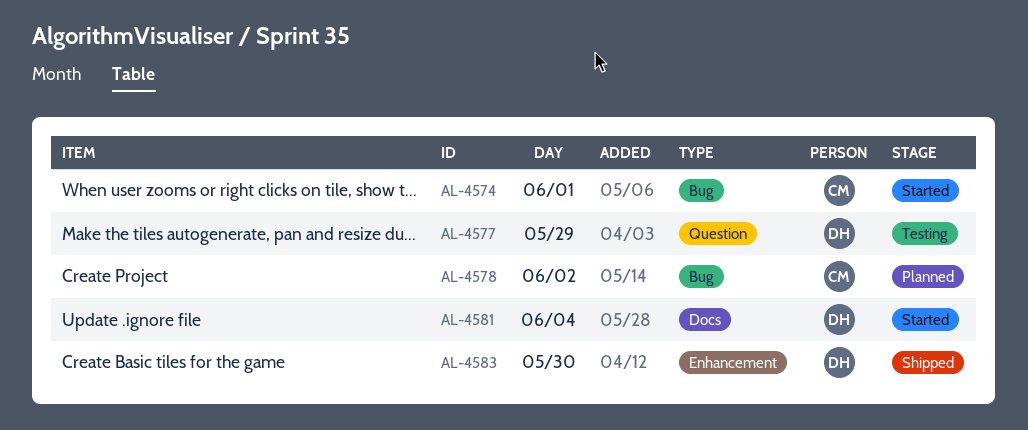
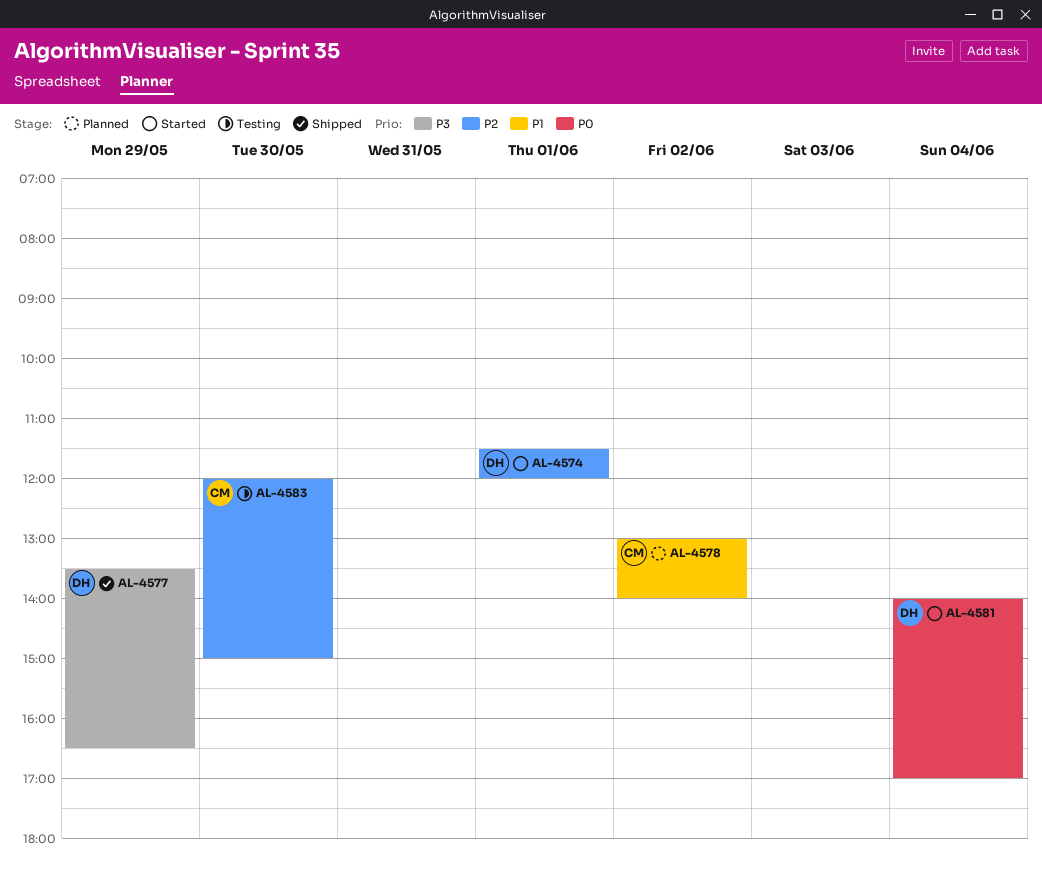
AL-4574, owner: CM -> DH
AL-4577, status: Testing -> Shipped
AL-4583, status: Shipped -> Testing
AL-4583, owner: DH -> CM

